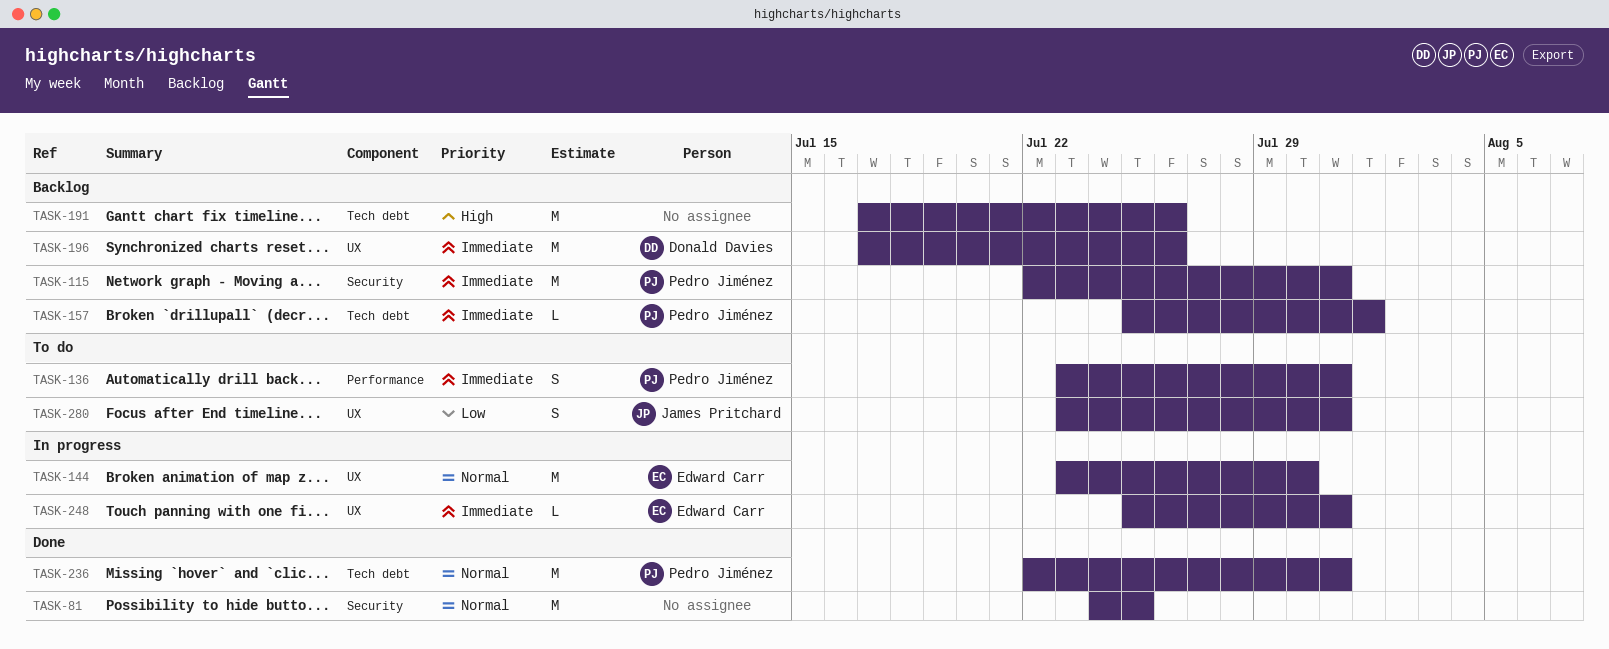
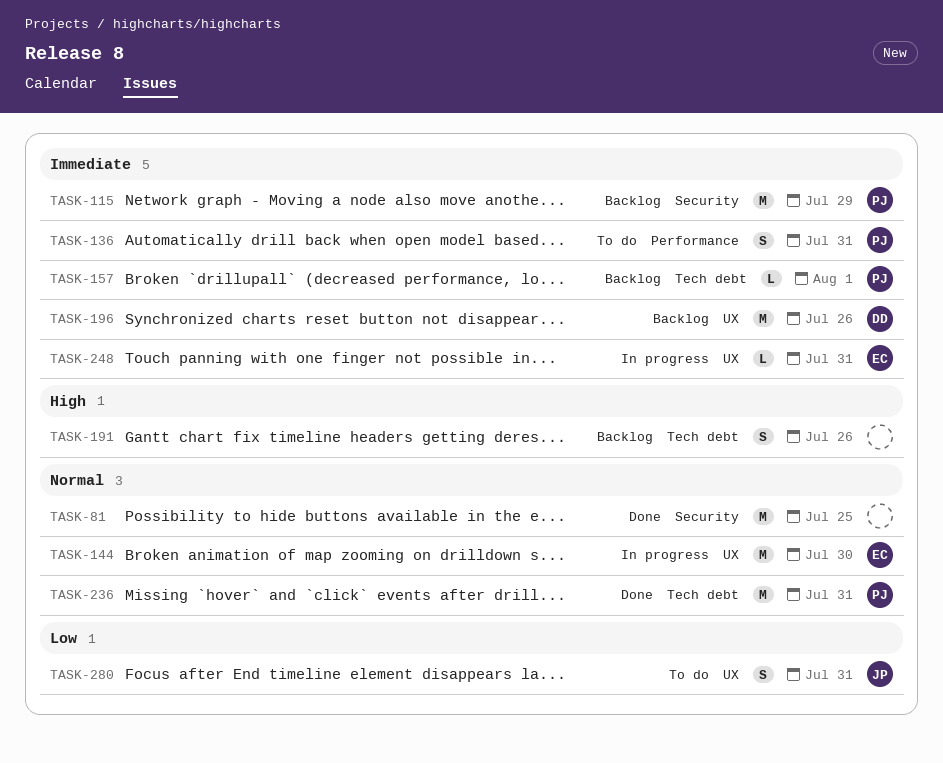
TASK-115, due: Jul 31 -> Jul 29
TASK-191, estimate: M -> S

